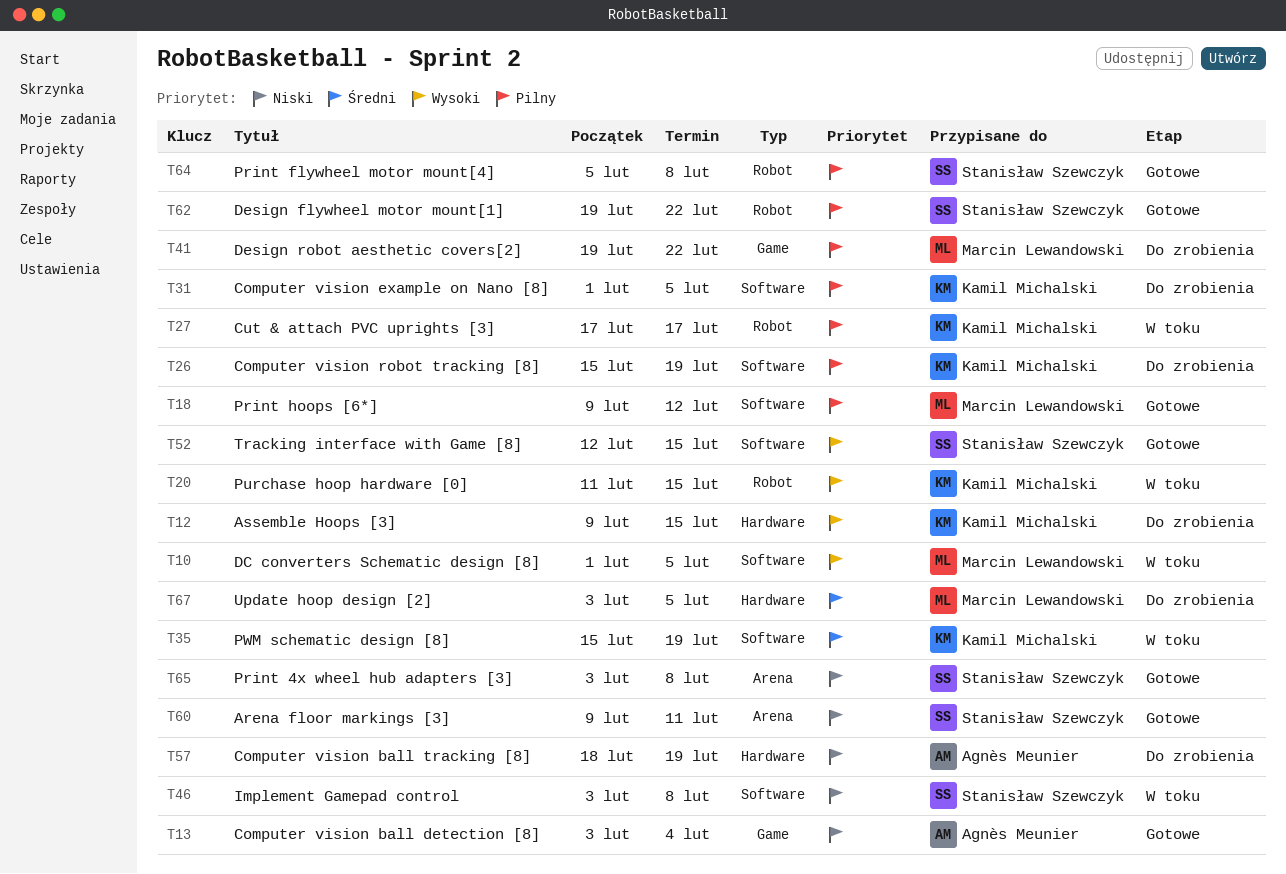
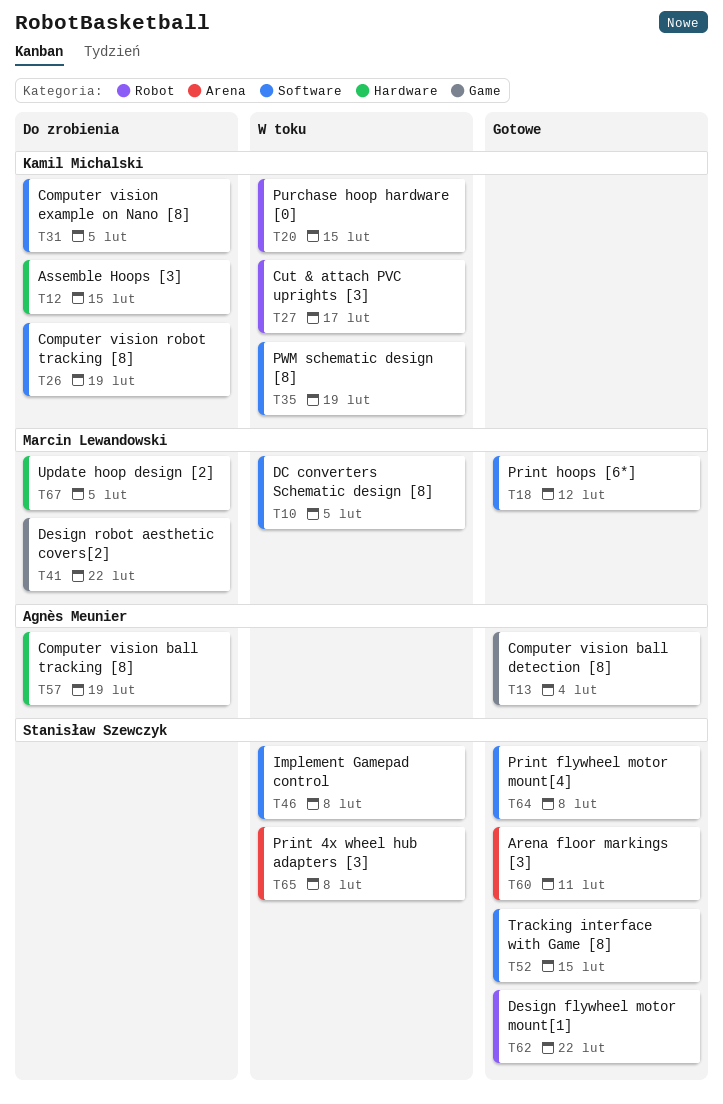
T64, label: Robot -> Software
T65, status: Gotowe -> W toku

